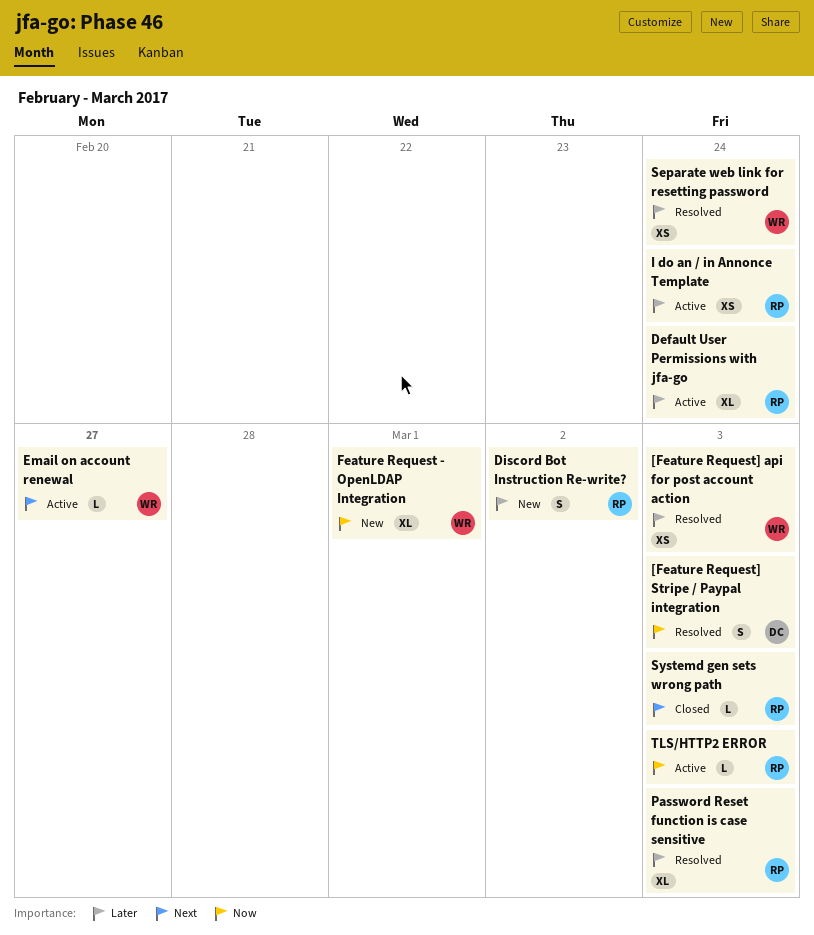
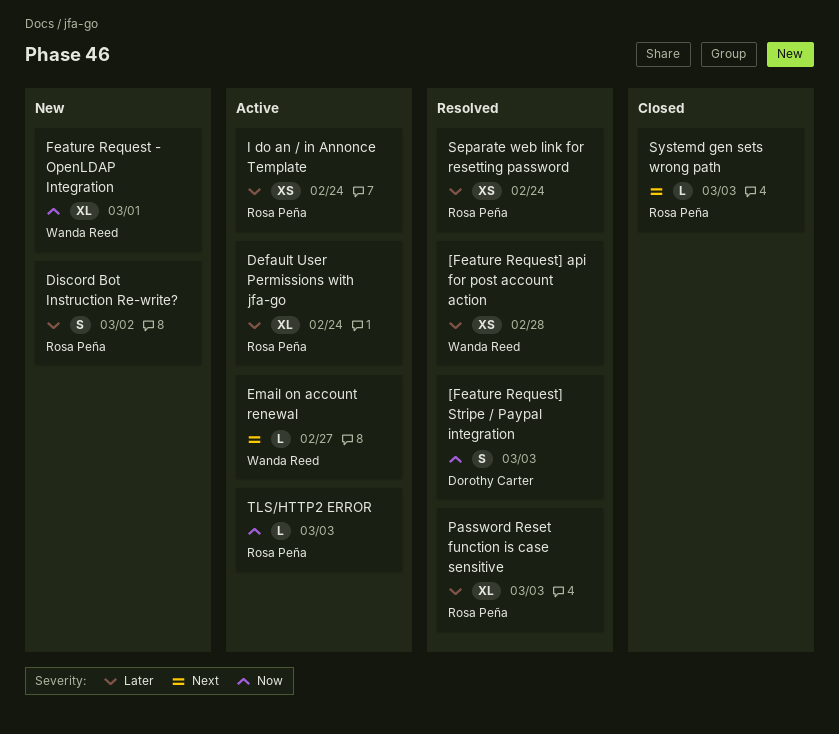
[Feature Request] api for post account action, due: Mar 3 -> Feb 28
Separate web link for resetting password, owner: Wanda Reed -> Rosa Peña

